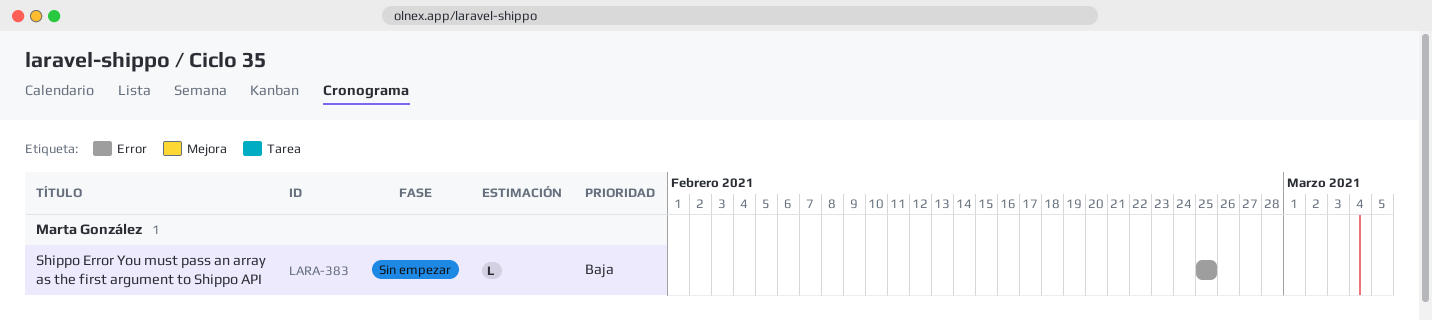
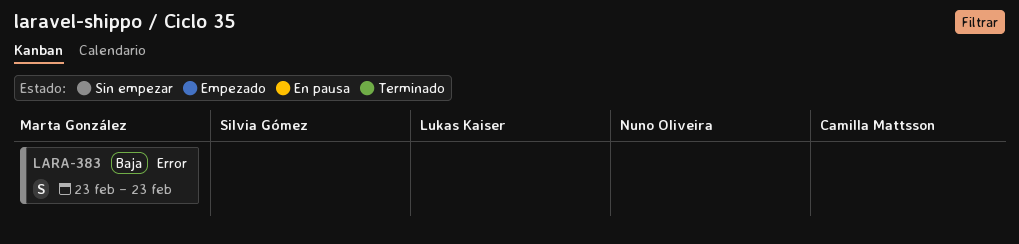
LARA-383, estimate: L -> S
LARA-383, start: Feb 25 -> Feb 23
LARA-383, due: Feb 25 -> Feb 23

